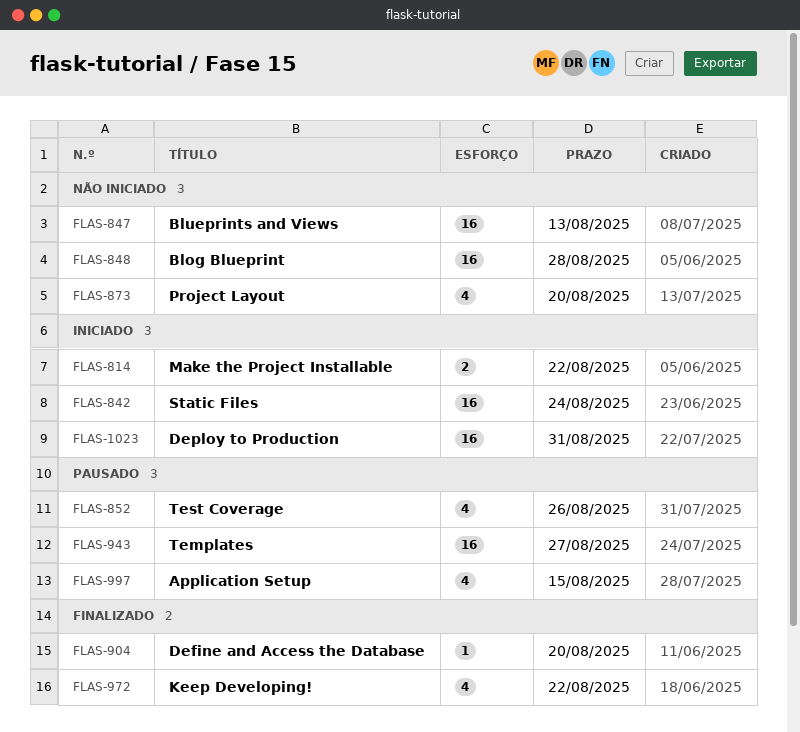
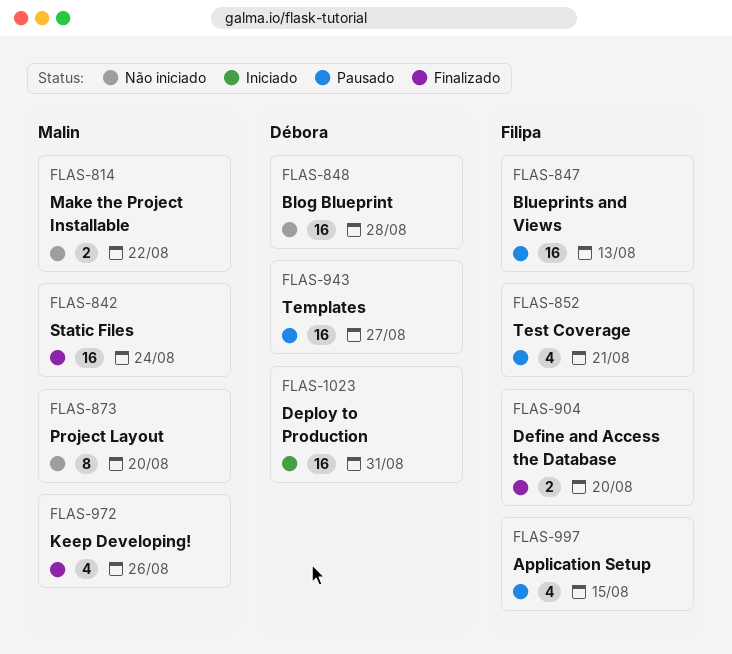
FLAS-814, status: Iniciado -> Não iniciado
FLAS-842, status: Iniciado -> Finalizado
FLAS-847, status: Não iniciado -> Pausado
FLAS-852, due: Aug 26 -> Aug 21
FLAS-873, estimate: 4 -> 8
FLAS-904, estimate: 1 -> 2
FLAS-972, due: Aug 22 -> Aug 26

